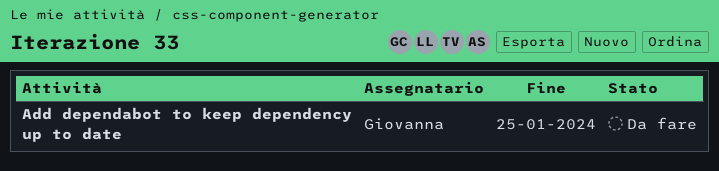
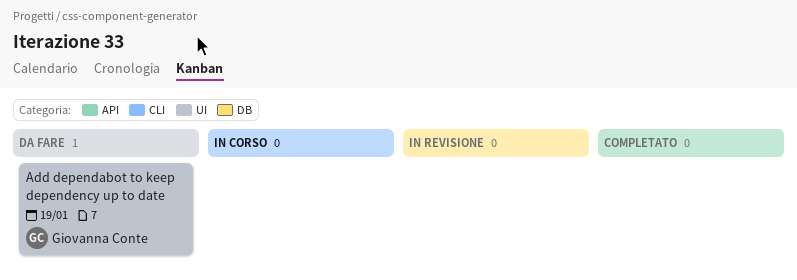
Add dependabot to keep dependency up to date, due: Jan 25 -> Jan 19

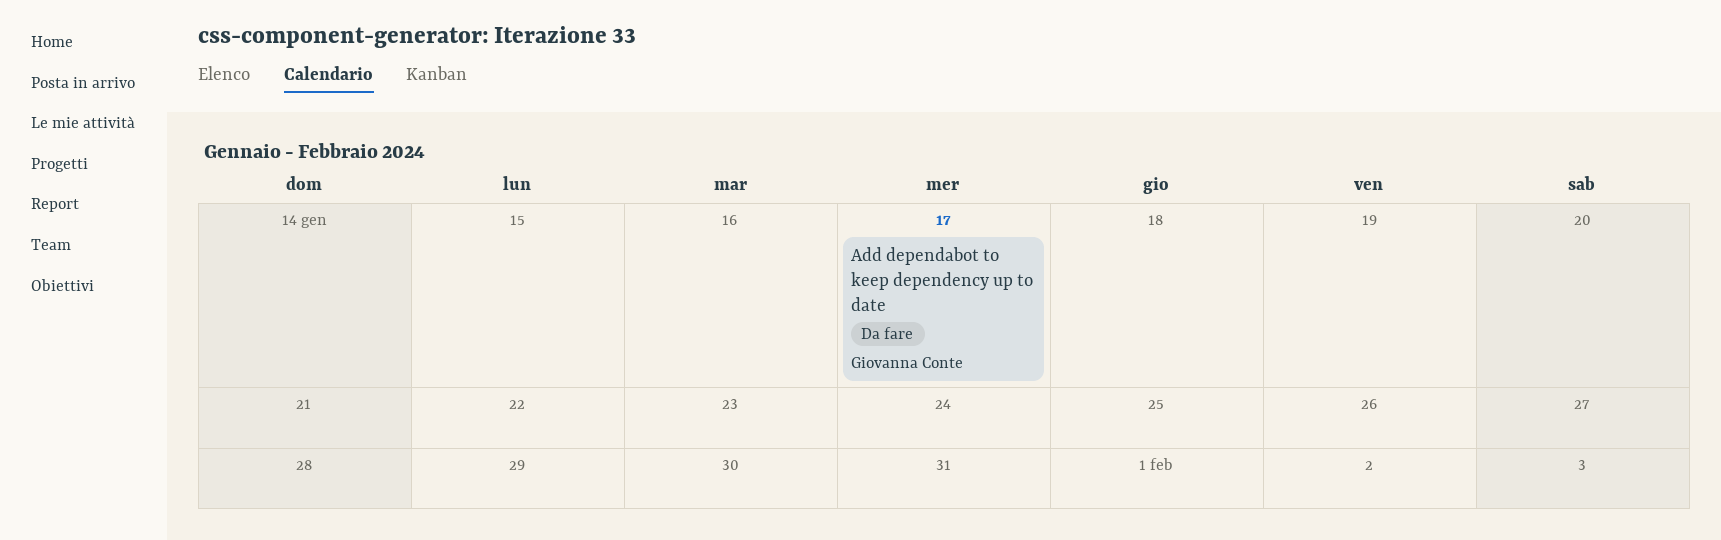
Add dependabot to keep dependency up to date, due: Jan 19 -> Jan 17

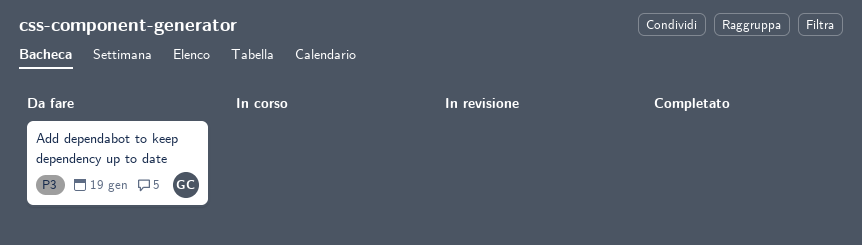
Add dependabot to keep dependency up to date, due: Jan 17 -> Jan 19

